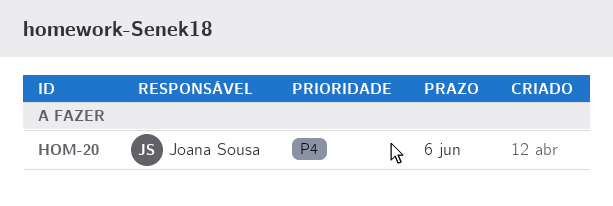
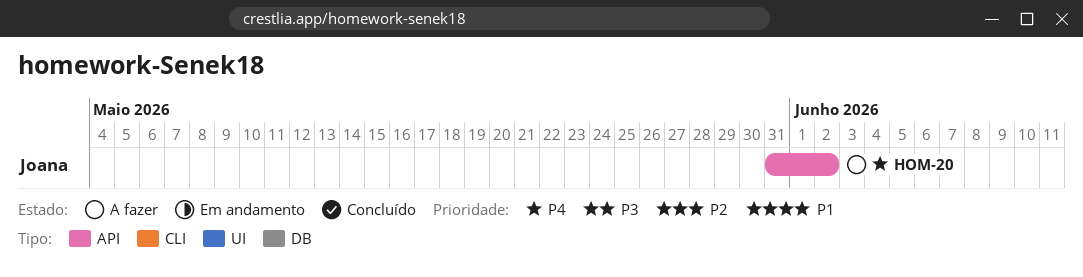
HOM-20, due: Jun 6 -> Jun 2

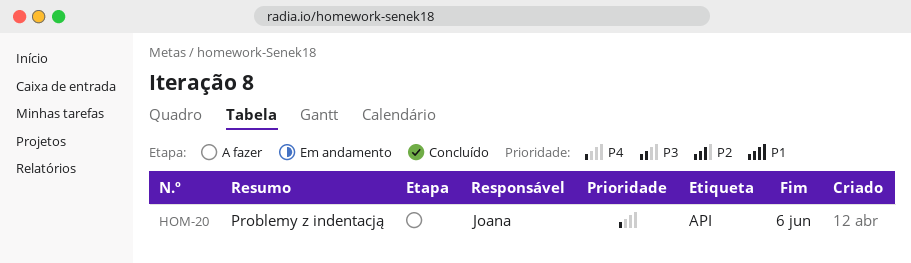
HOM-20, due: Jun 2 -> Jun 6

